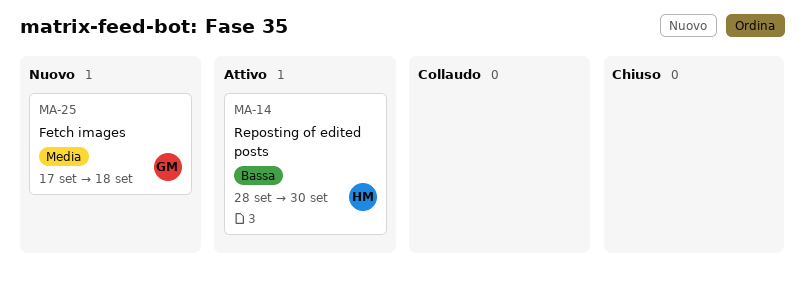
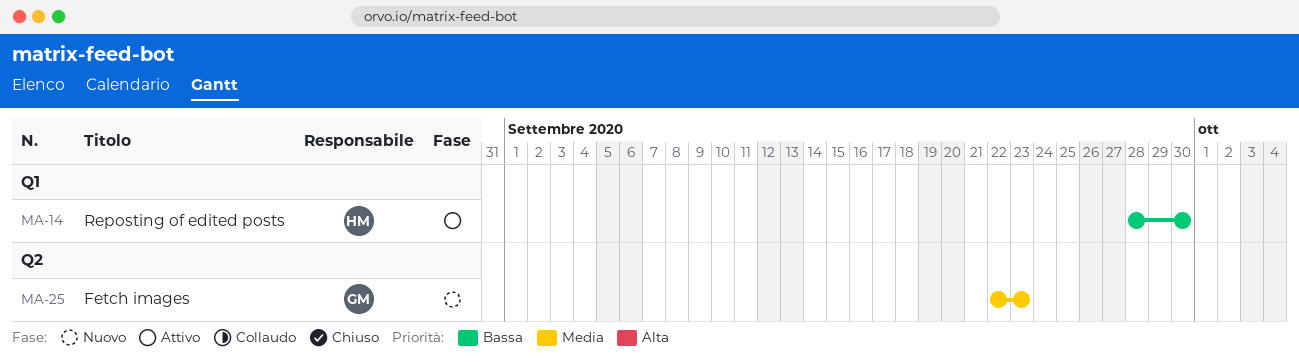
MA-25, start: Sep 17 -> Sep 22
MA-25, due: Sep 18 -> Sep 23

